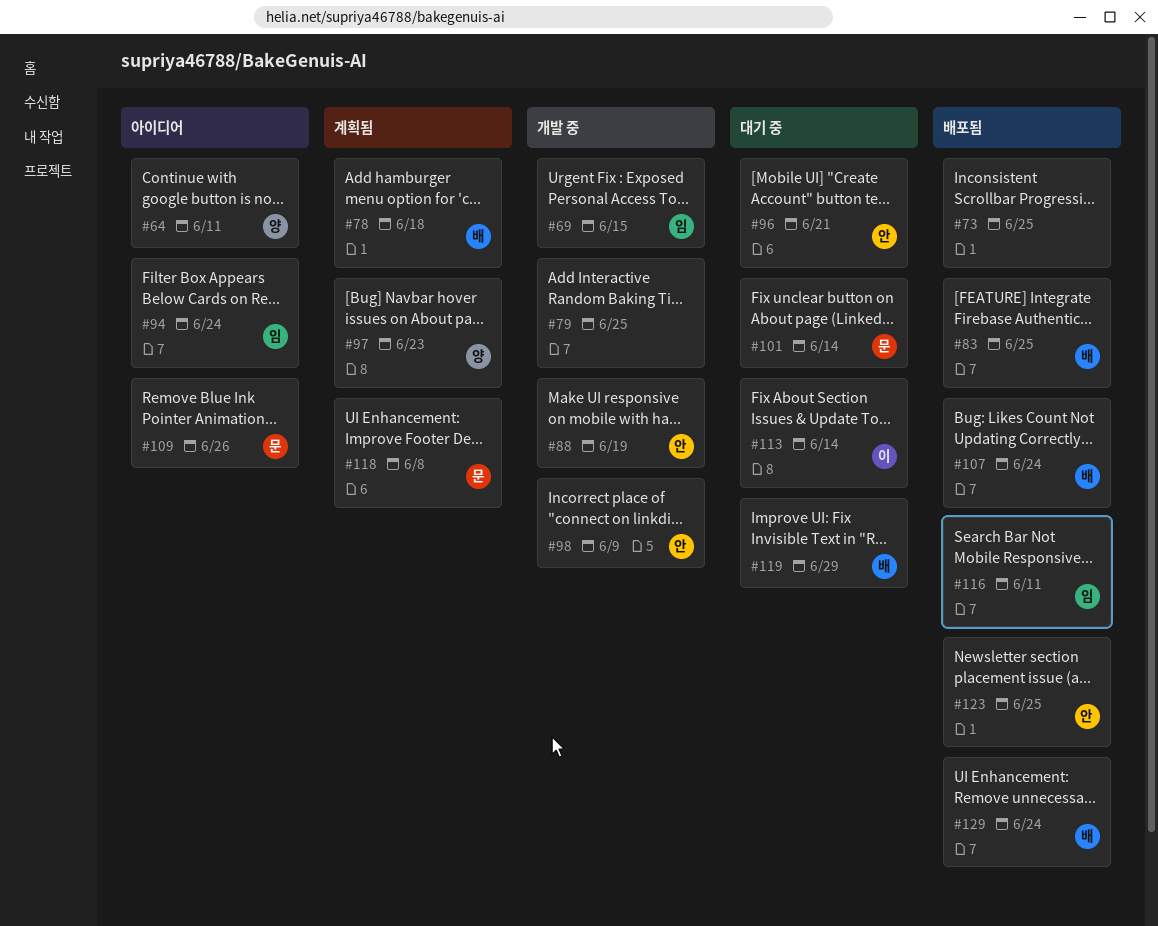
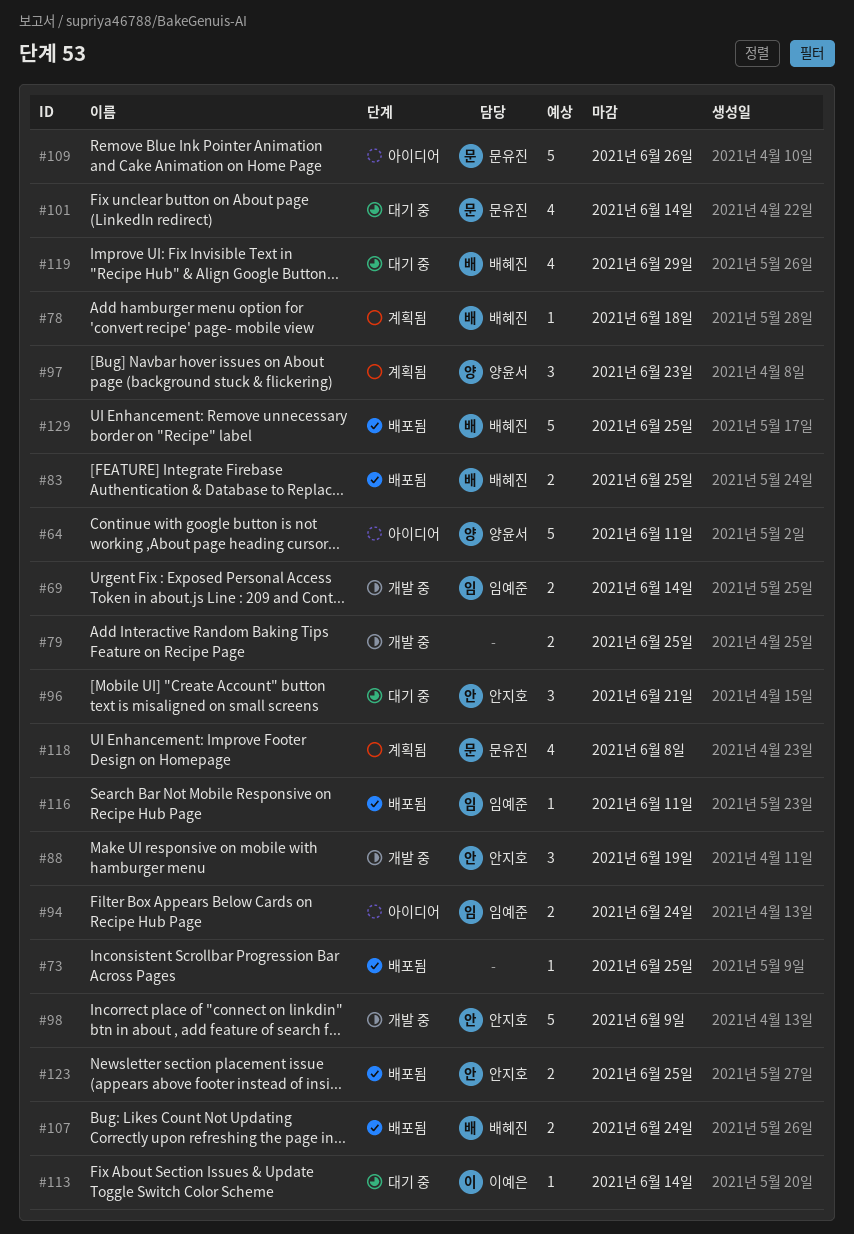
#69, due: Jun 15 -> Jun 14
#129, due: Jun 24 -> Jun 25

